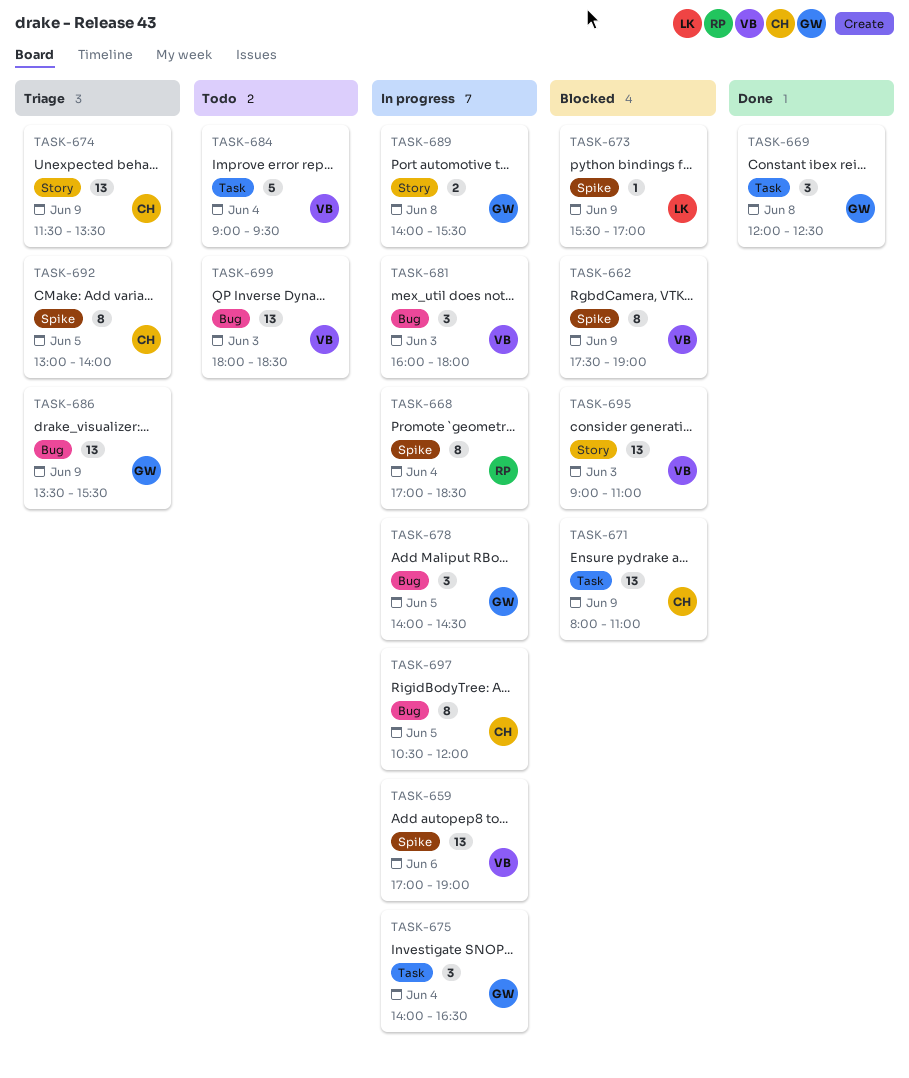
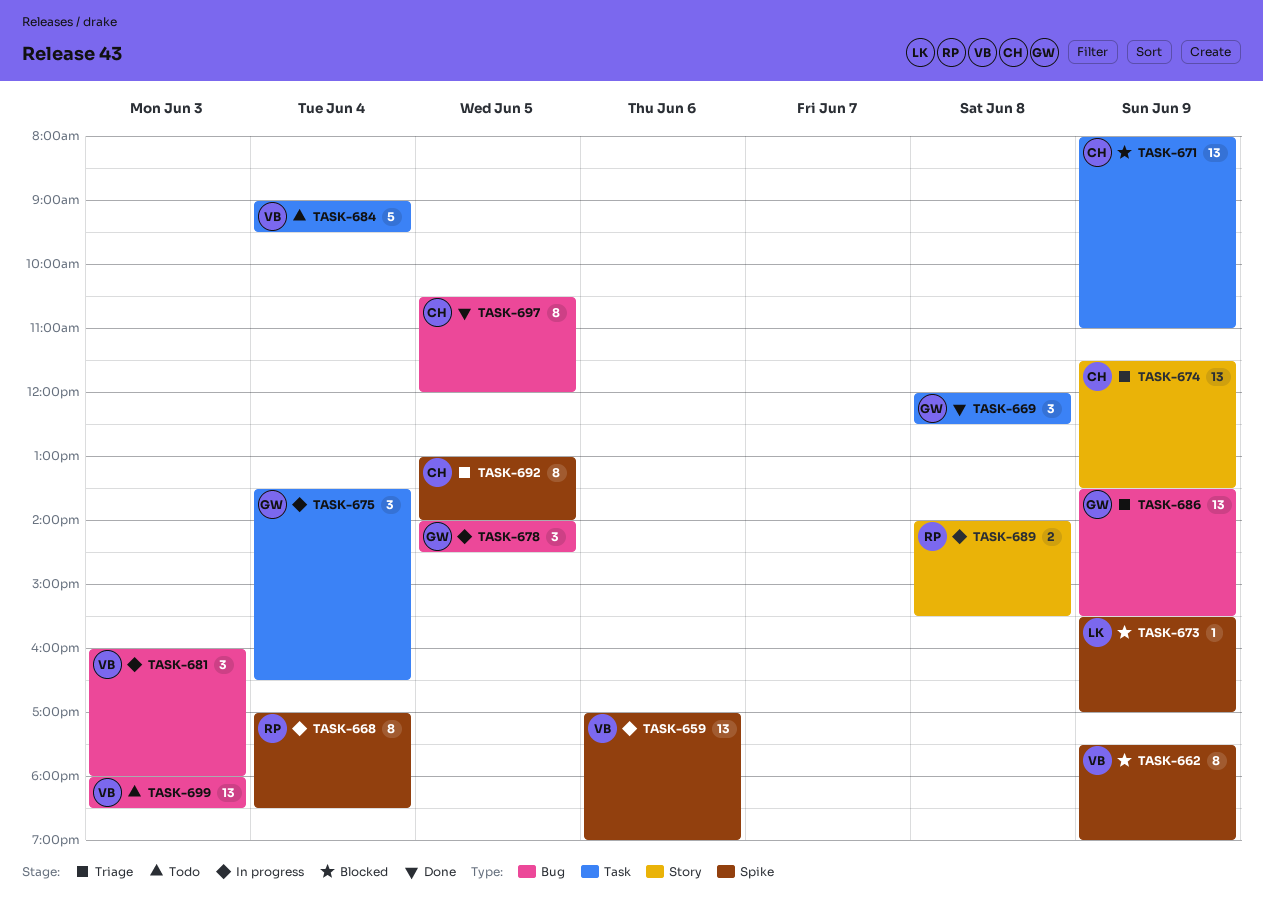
TASK-675, begins: 14:00 -> 13:30
TASK-689, owner: GW -> RP
TASK-695: present -> none
TASK-697, status: In progress -> Done

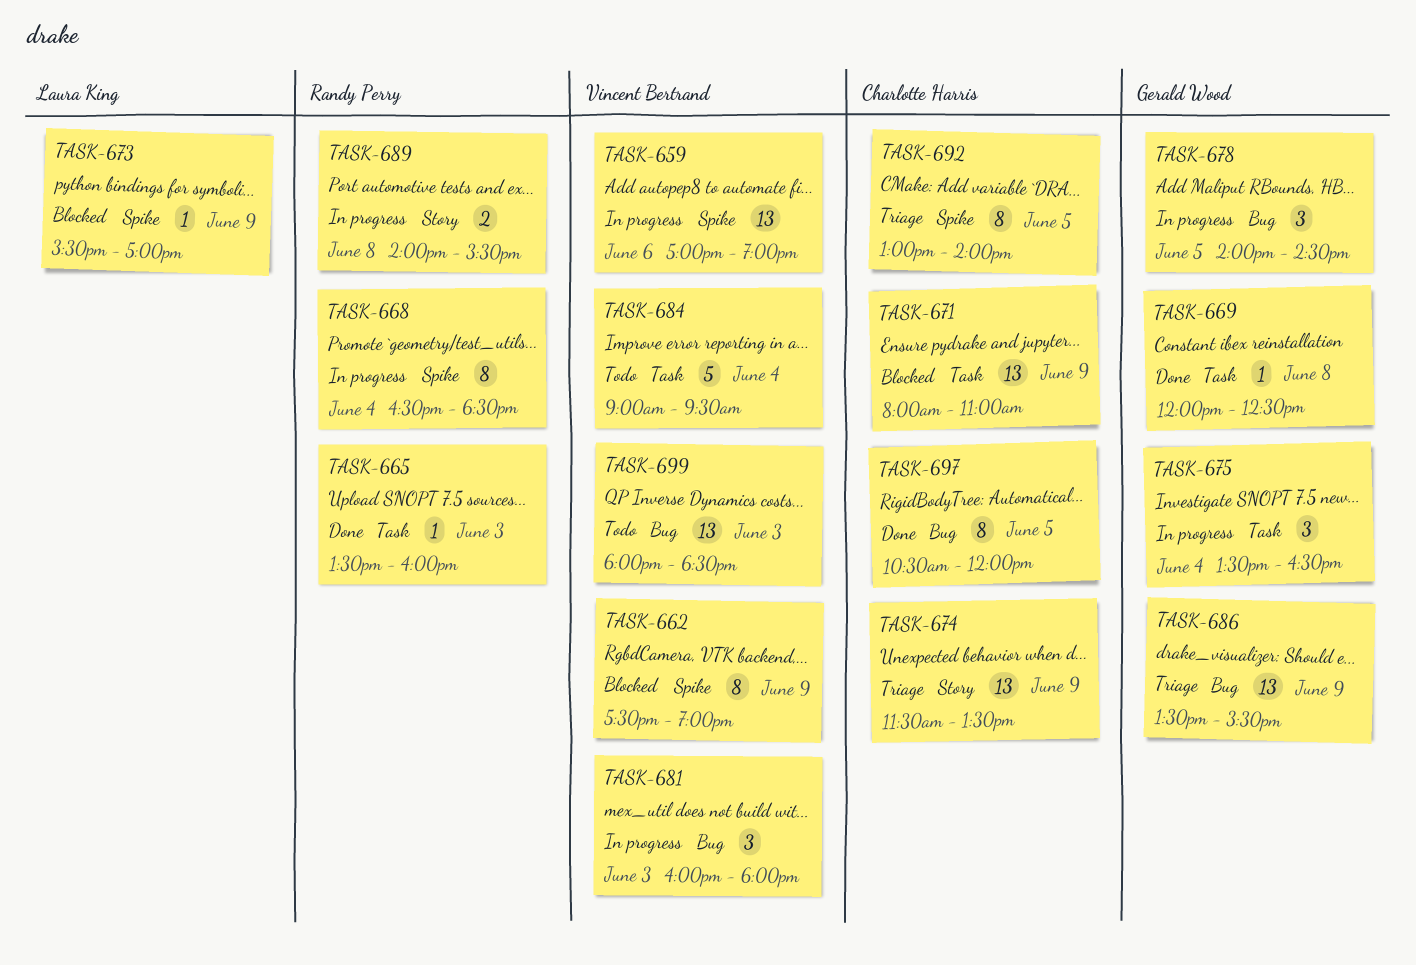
TASK-665: none -> present
TASK-668, begins: 17:00 -> 16:30
TASK-669, estimate: 3 -> 1

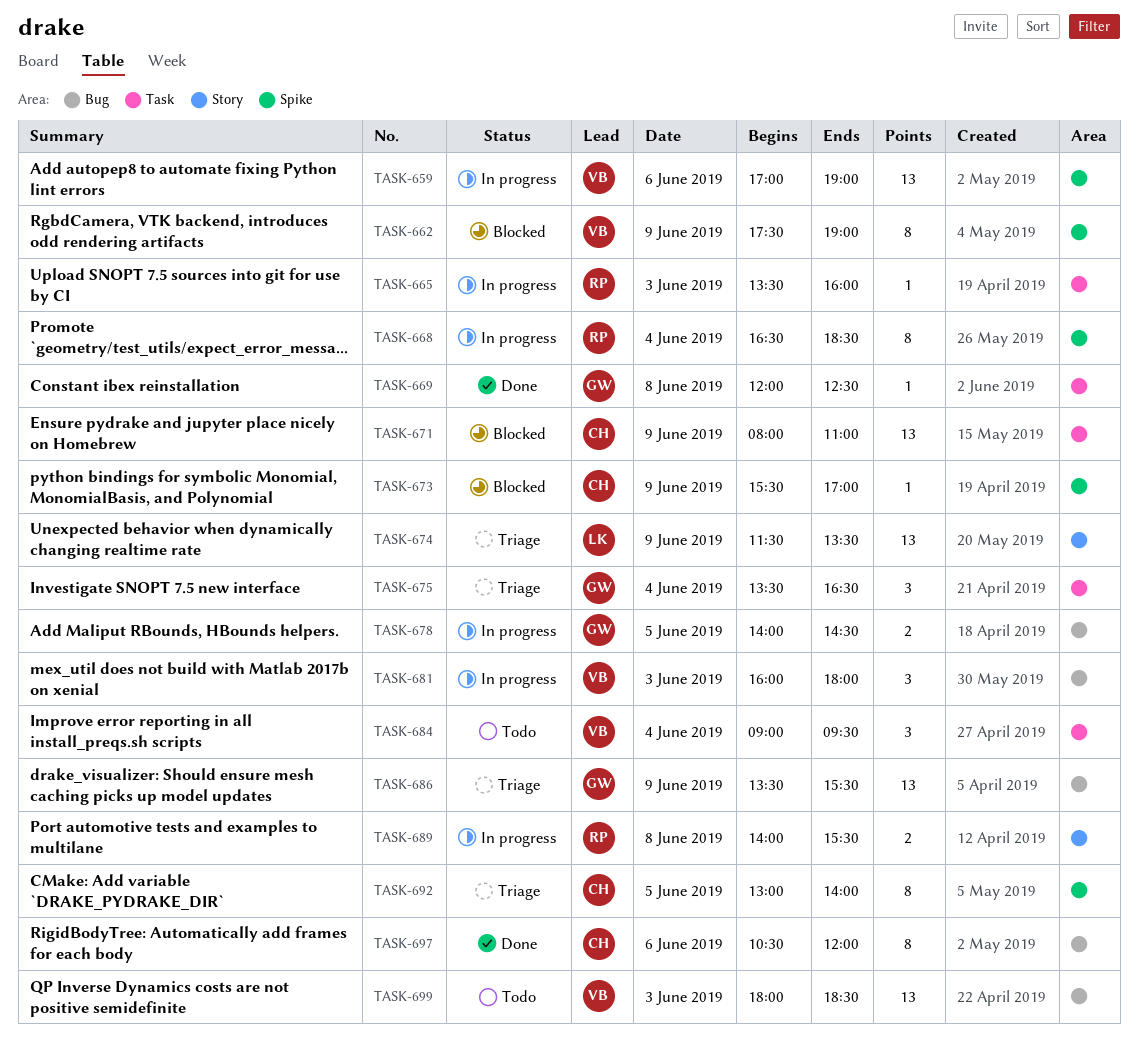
TASK-665, status: Done -> In progress
TASK-673, owner: Laura King -> Charlotte Harris
TASK-674, owner: Charlotte Harris -> Laura King
TASK-675, status: In progress -> Triage
TASK-678, estimate: 3 -> 2
TASK-684, estimate: 5 -> 3
TASK-697, day: Jun 5 -> Jun 6

